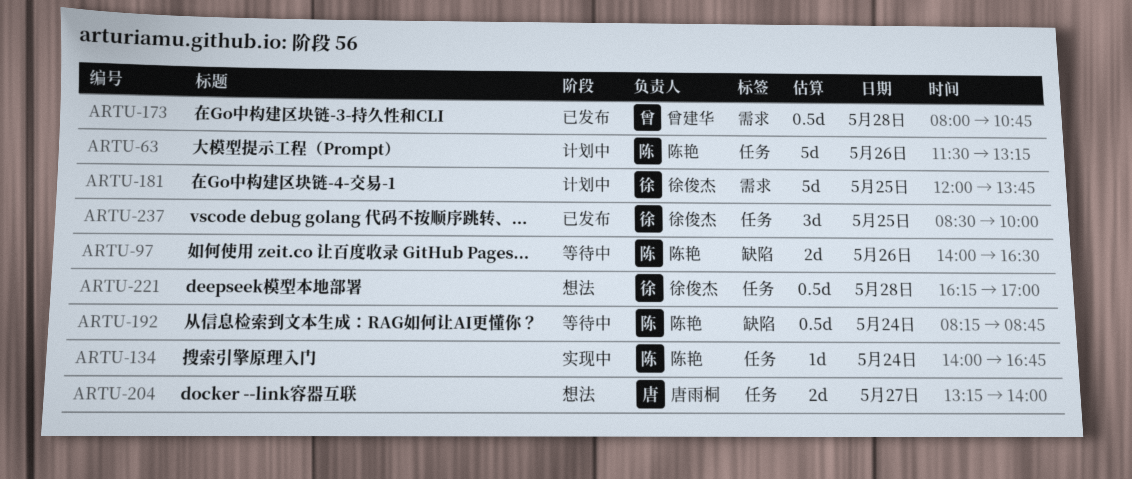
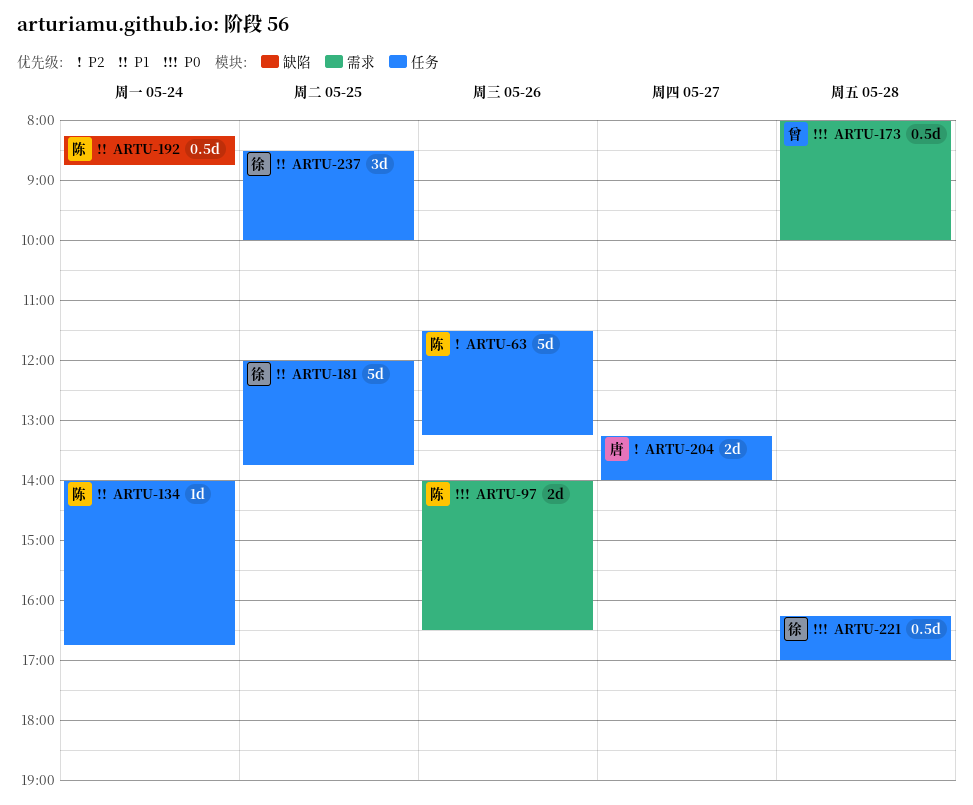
ARTU-97, label: 缺陷 -> 需求
ARTU-173, ends: 10:45 -> 10:00
ARTU-181, label: 需求 -> 任务

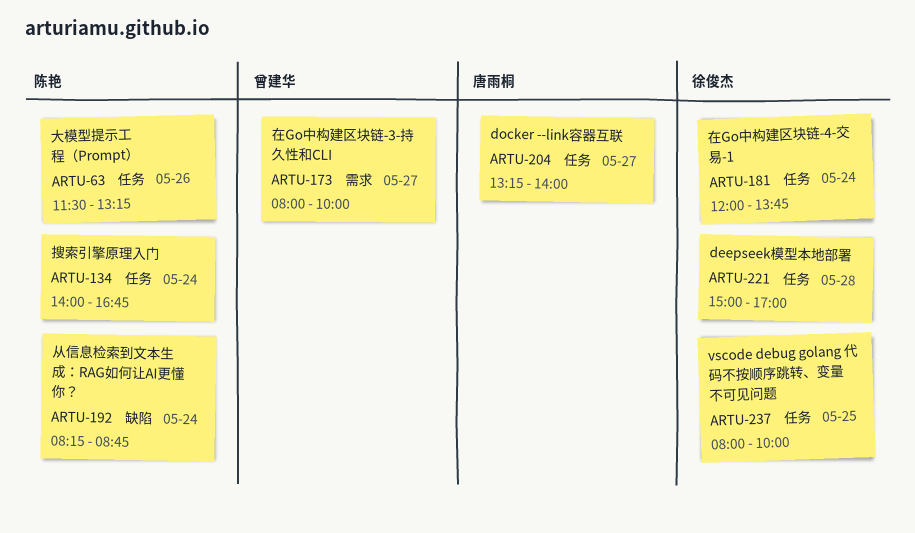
ARTU-97: present -> none
ARTU-173, day: May 28 -> May 27
ARTU-181, day: May 25 -> May 24
ARTU-221, begins: 16:15 -> 15:00
ARTU-237, begins: 08:30 -> 08:00

